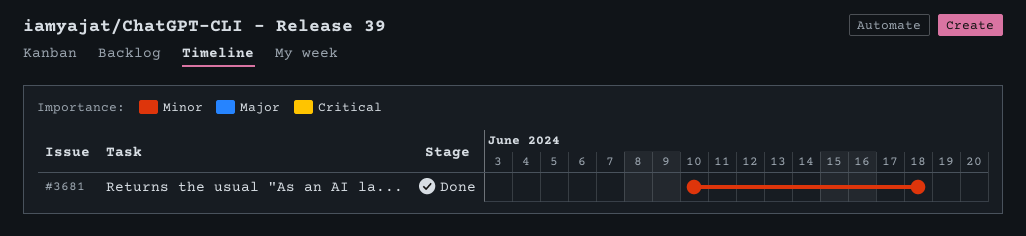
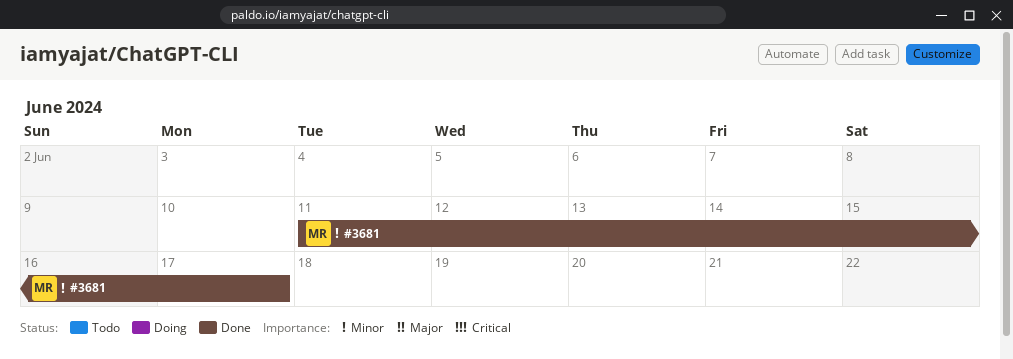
#3681, start: Jun 10 -> Jun 11
#3681, due: Jun 18 -> Jun 17

